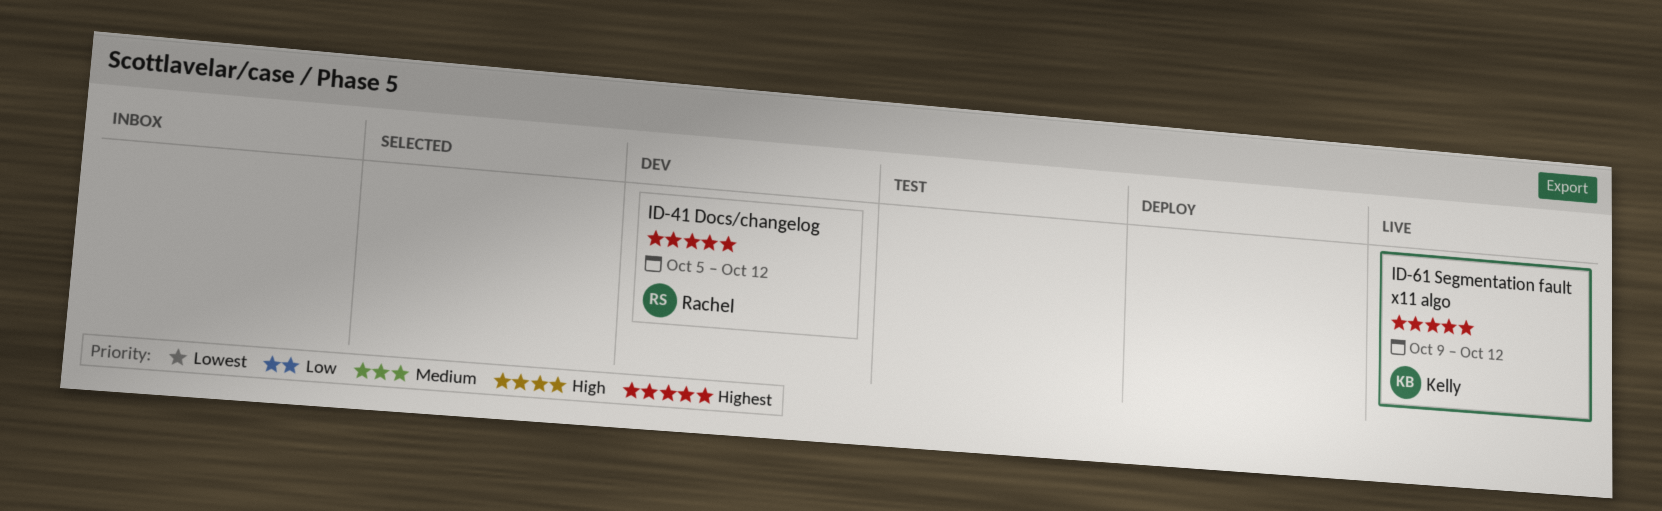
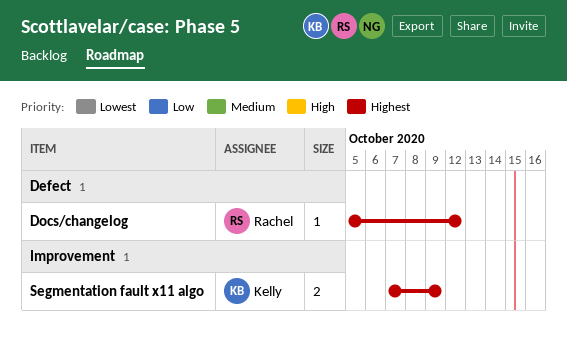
Segmentation fault x11 algo, start: Oct 9 -> Oct 7
Segmentation fault x11 algo, due: Oct 12 -> Oct 9

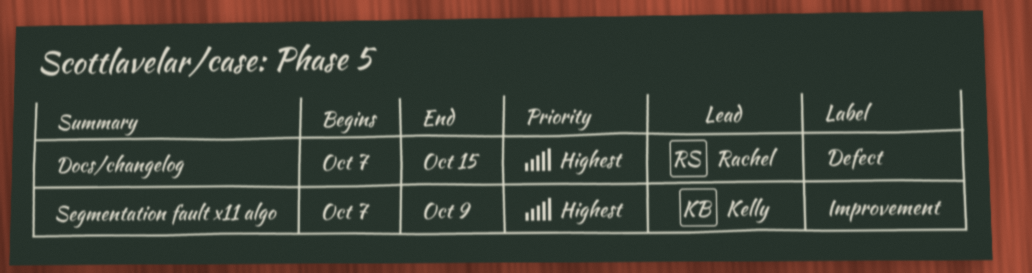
Docs/changelog, start: Oct 5 -> Oct 7
Docs/changelog, due: Oct 12 -> Oct 15

